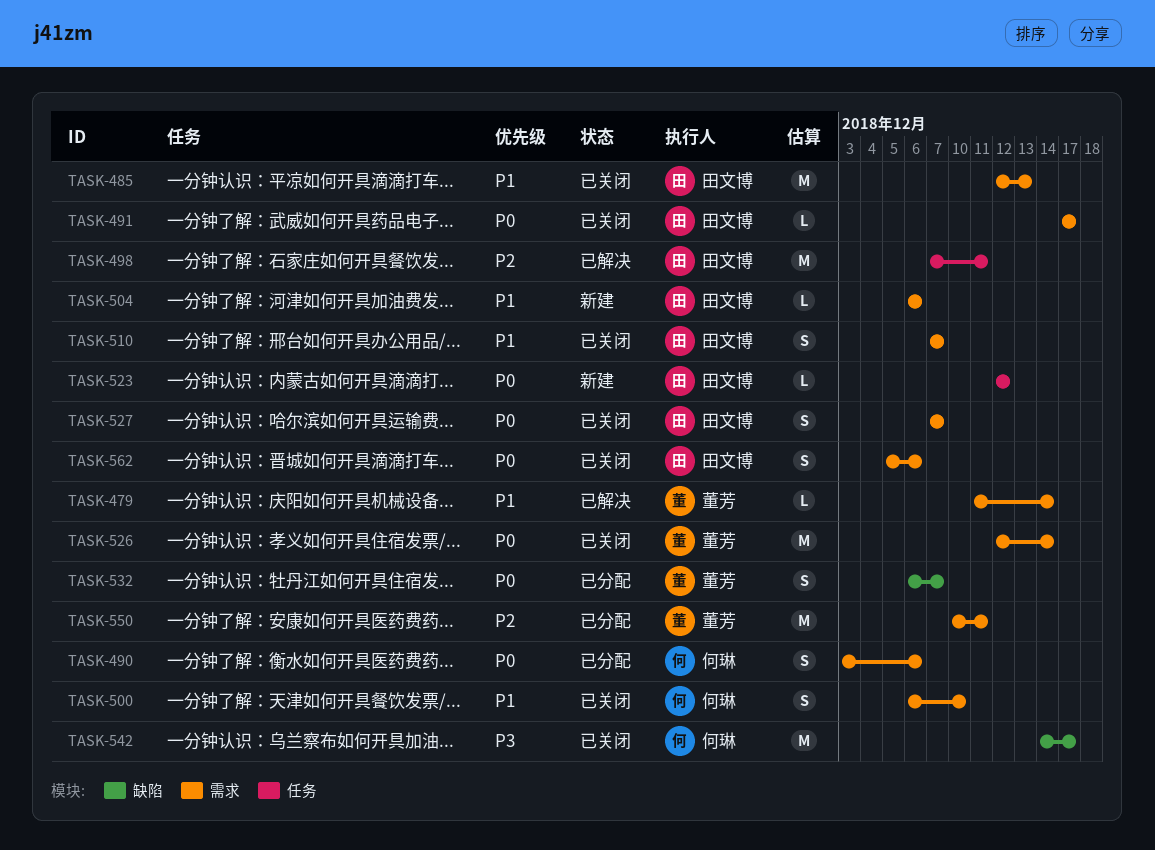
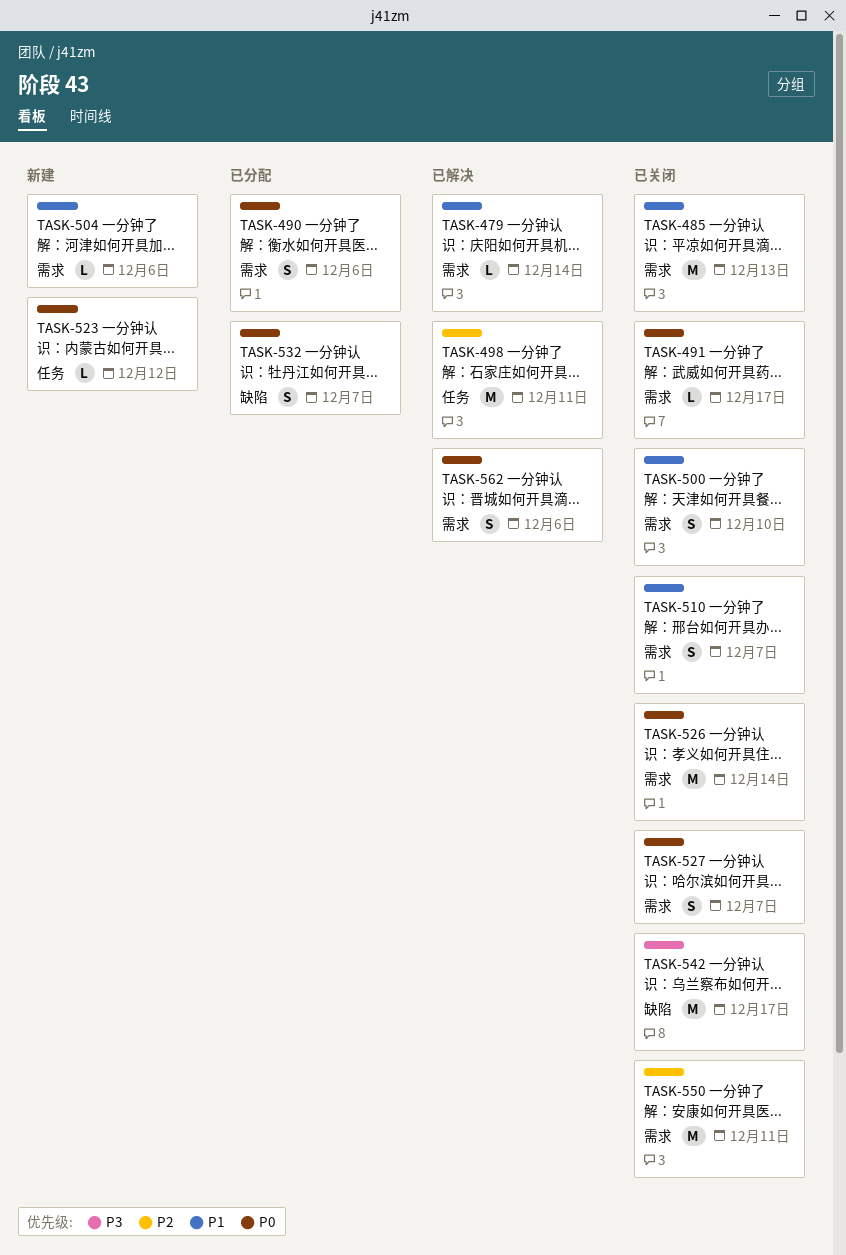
TASK-550, status: 已分配 -> 已关闭
TASK-562, status: 已关闭 -> 已解决

